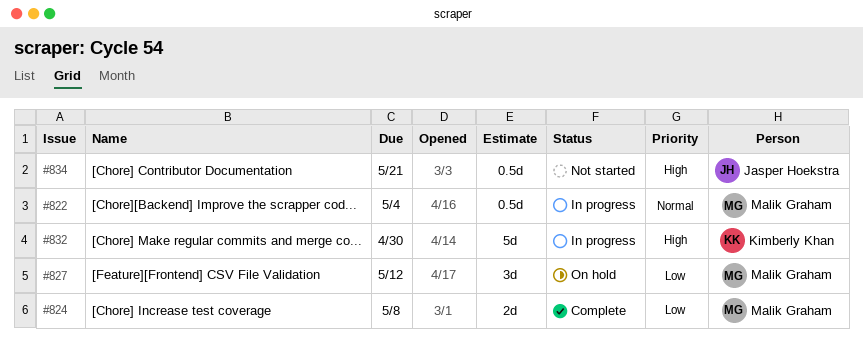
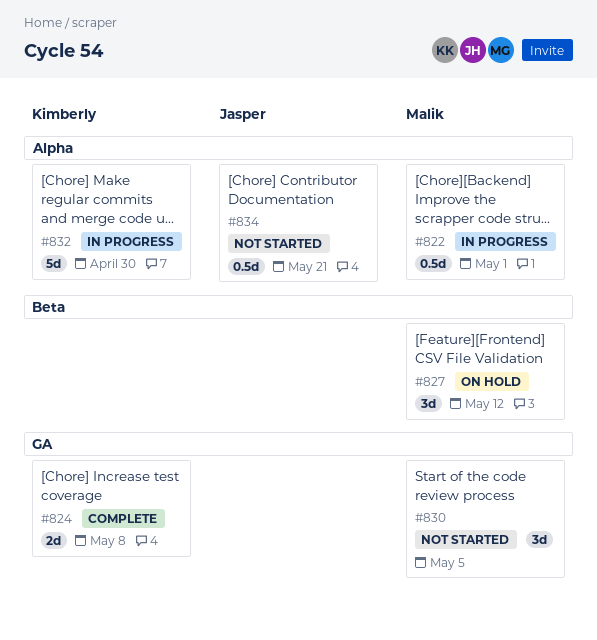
#822, due: May 4 -> May 1
#824, owner: Malik Graham -> Kimberly Khan
#830: none -> present

